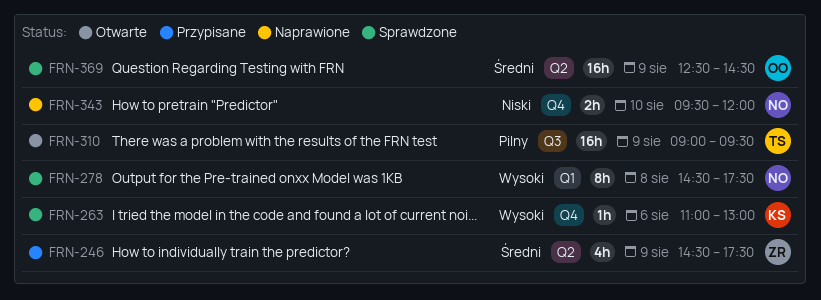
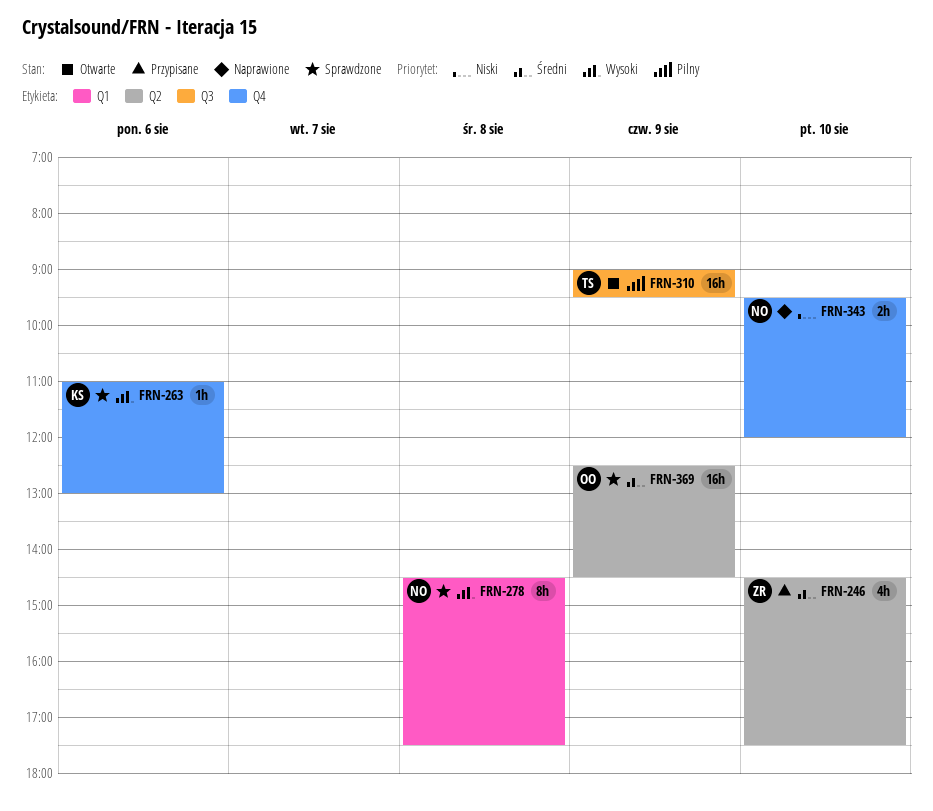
FRN-246, day: Aug 9 -> Aug 10

